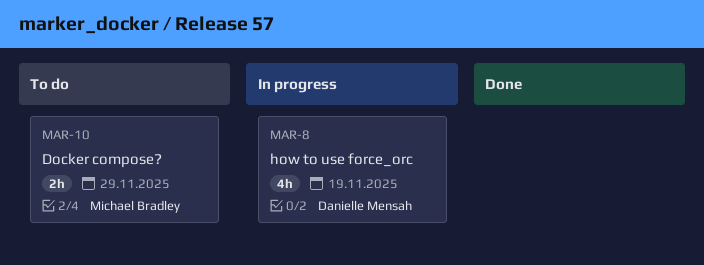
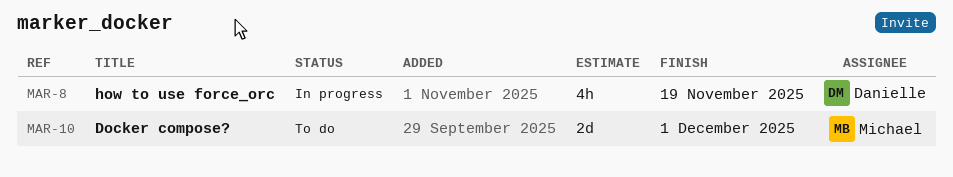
MAR-10, estimate: 2h -> 2d
MAR-10, due: Nov 29 -> Dec 1

